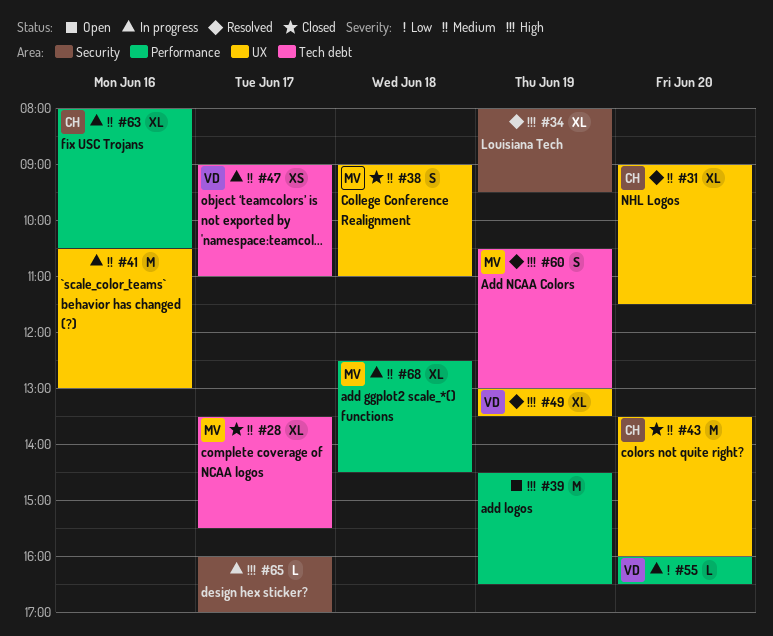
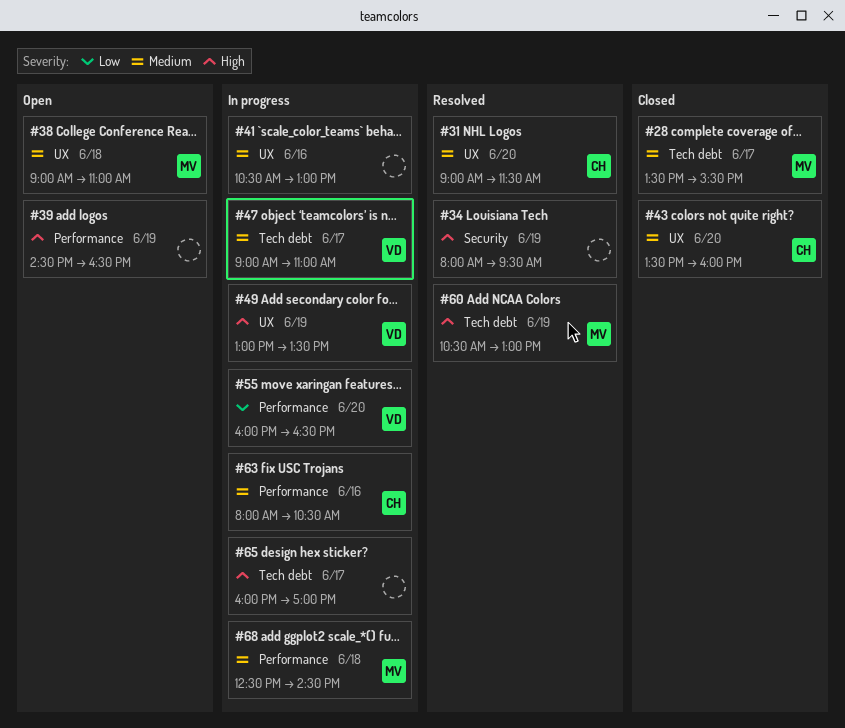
#38, status: Closed -> Open
#49, status: Resolved -> In progress
#65, label: Security -> Tech debt

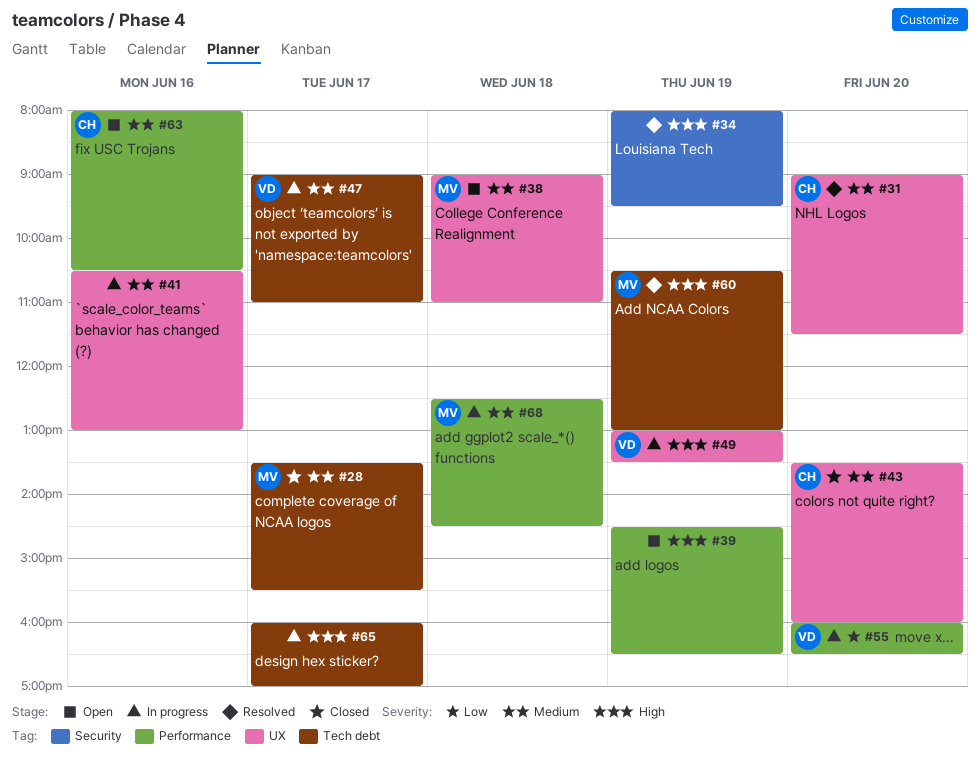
#63, status: In progress -> Open

